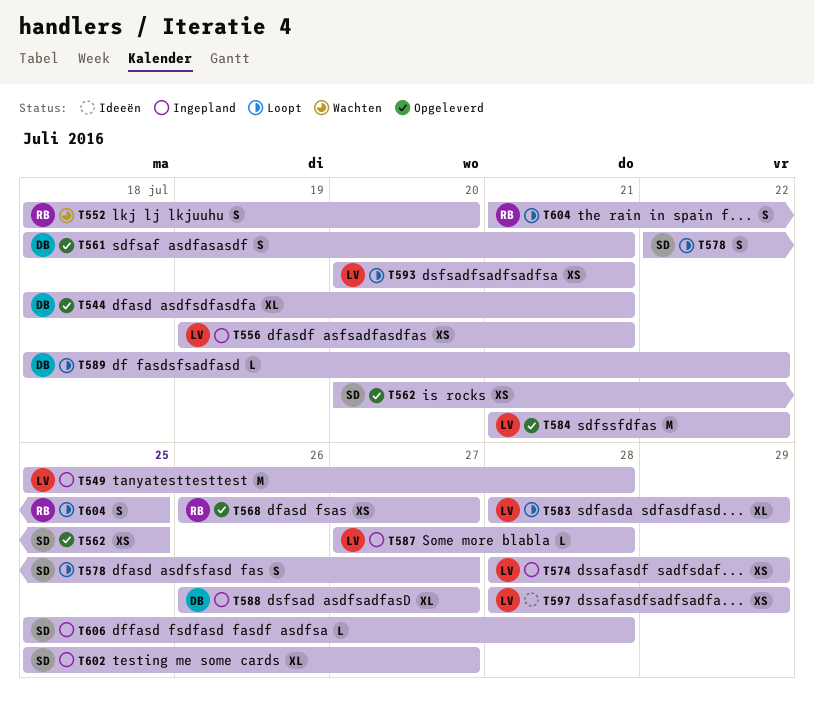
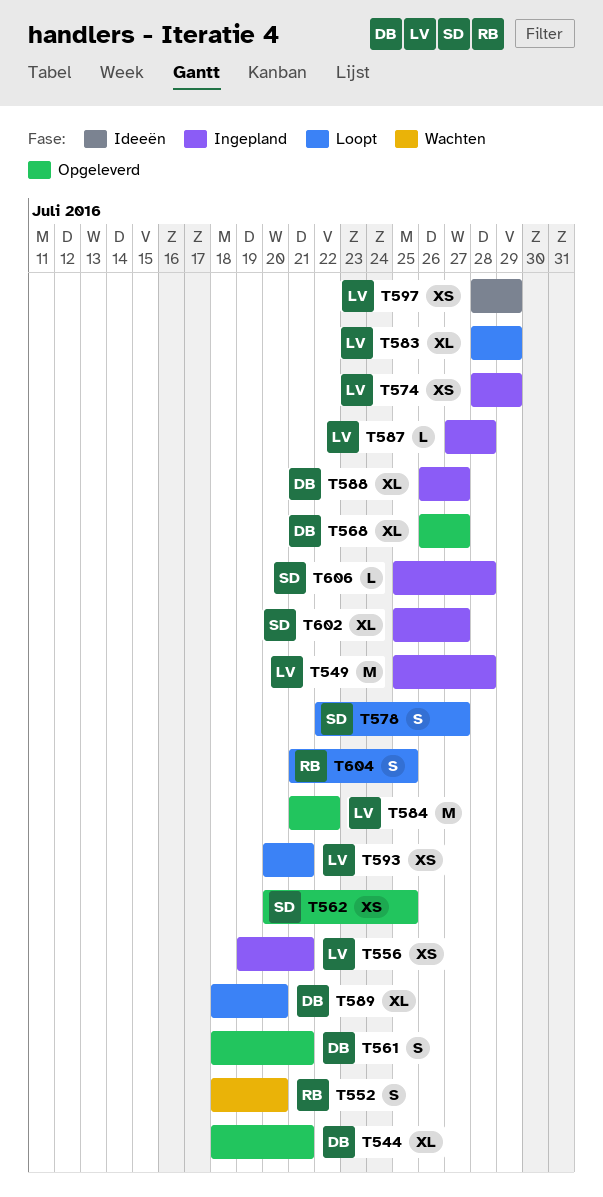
T568, owner: RB -> DB
T568, estimate: XS -> XL
T589, estimate: L -> XL
T589, due: Jul 22 -> Jul 20

